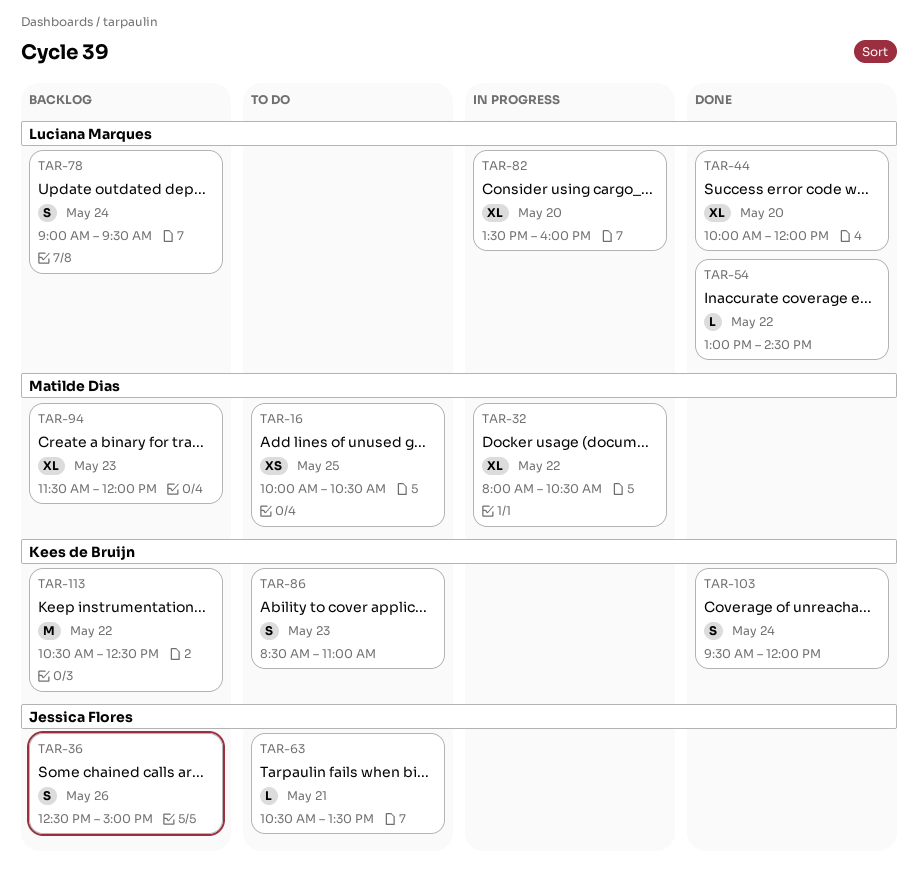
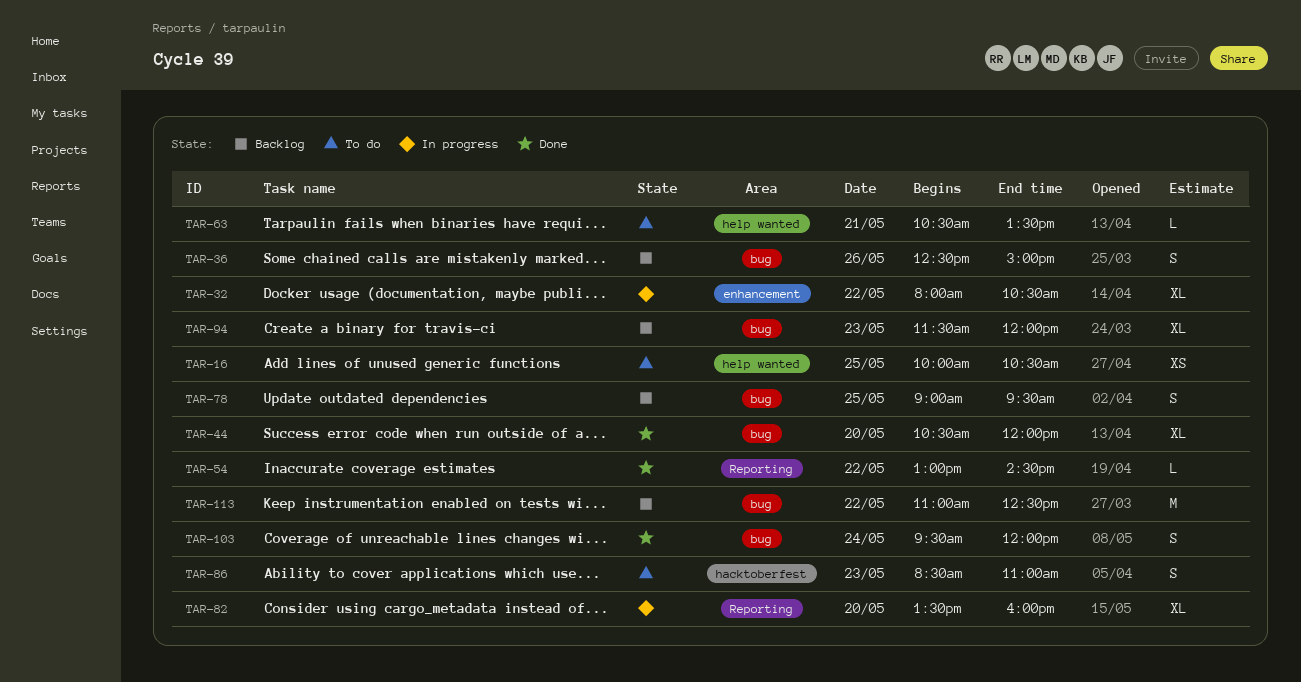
TAR-44, begins: 10:00 -> 10:30
TAR-78, day: May 24 -> May 25
TAR-113, begins: 10:30 -> 11:00

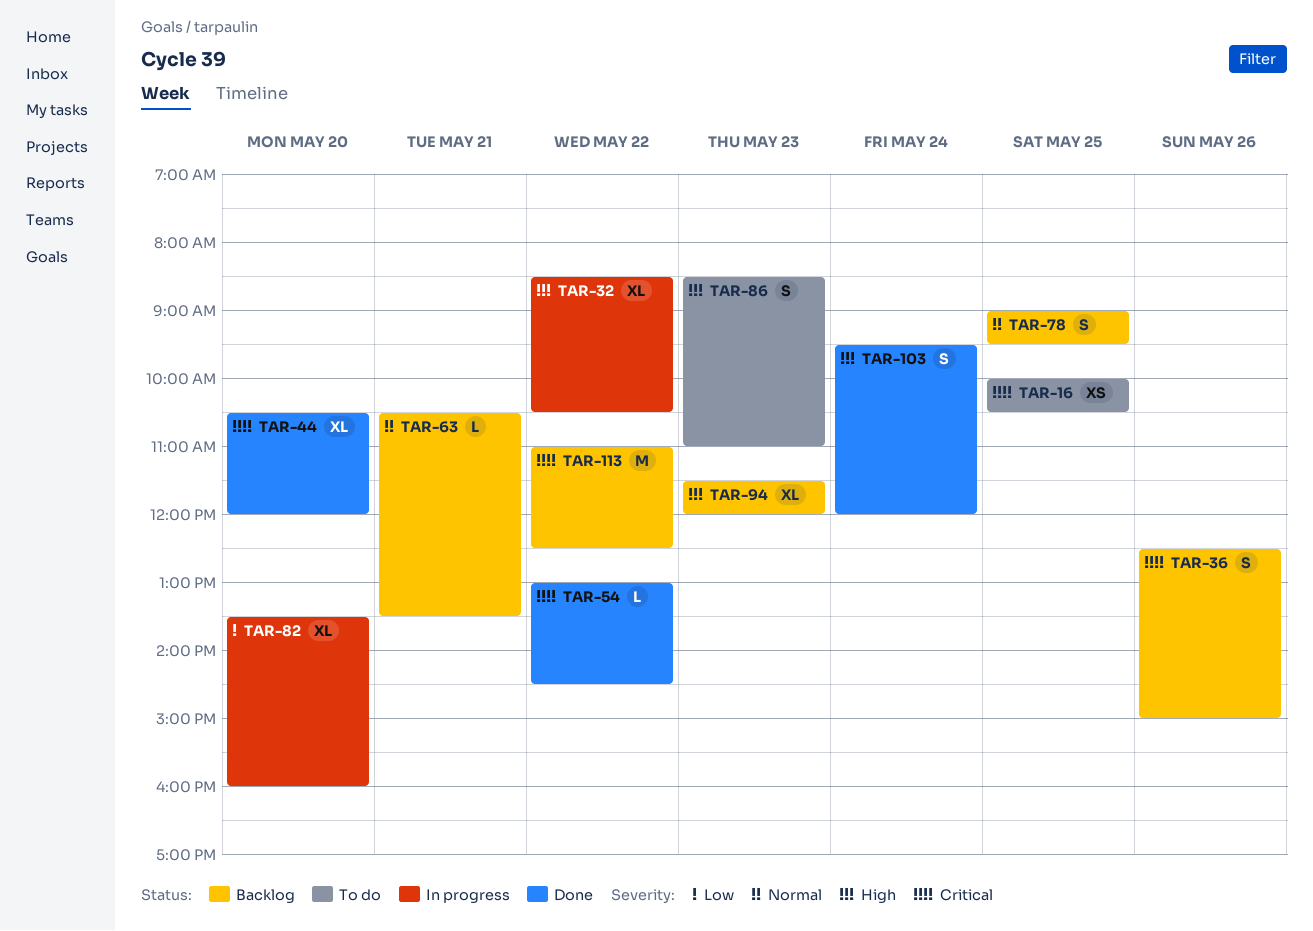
TAR-32, begins: 08:00 -> 08:30
TAR-63, status: To do -> Backlog

